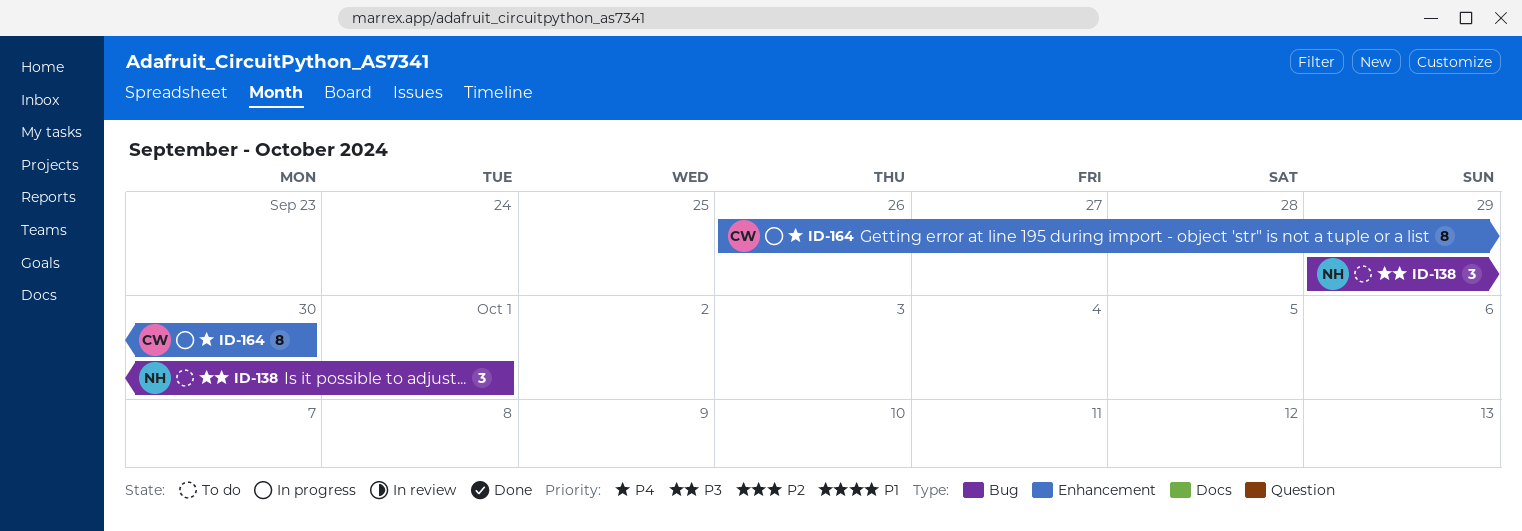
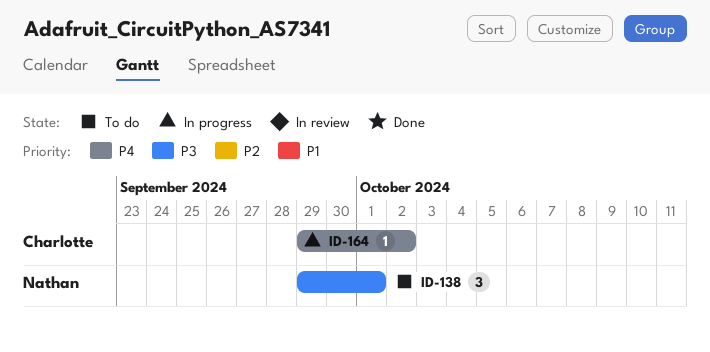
ID-164, estimate: 8 -> 1
ID-164, start: Sep 26 -> Sep 29
ID-164, due: Sep 30 -> Oct 2

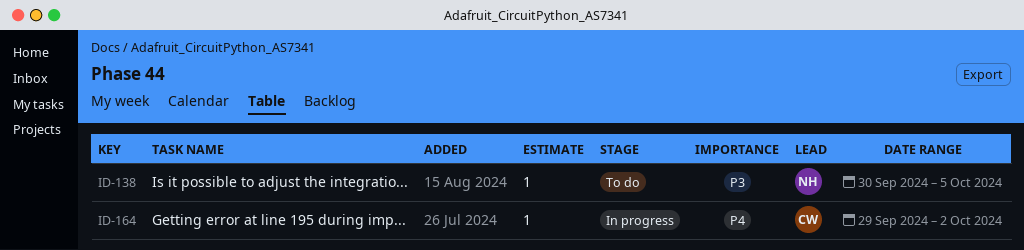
ID-138, estimate: 3 -> 1
ID-138, start: Sep 29 -> Sep 30
ID-138, due: Oct 1 -> Oct 5

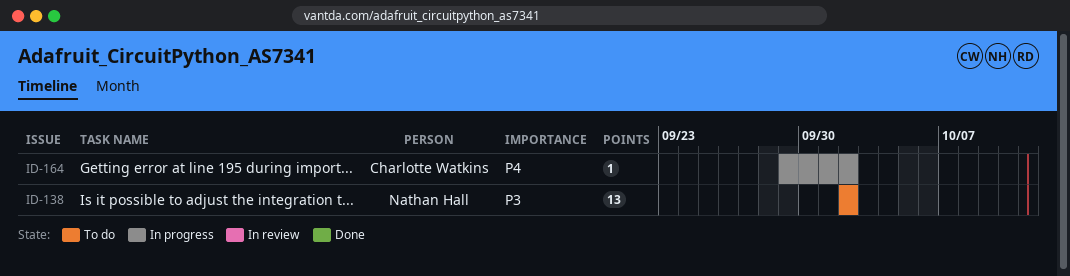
ID-138, estimate: 1 -> 13
ID-138, start: Sep 30 -> Oct 2
ID-138, due: Oct 5 -> Oct 2

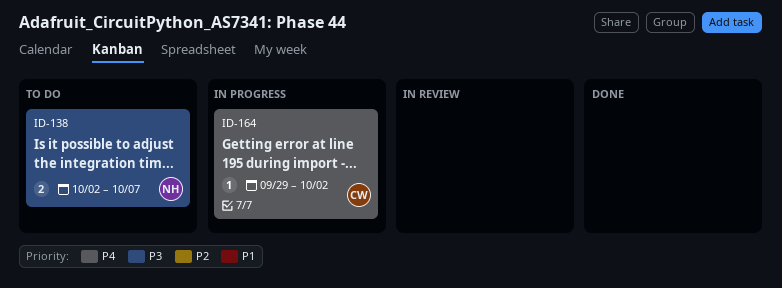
ID-138, estimate: 13 -> 2
ID-138, due: Oct 2 -> Oct 7

